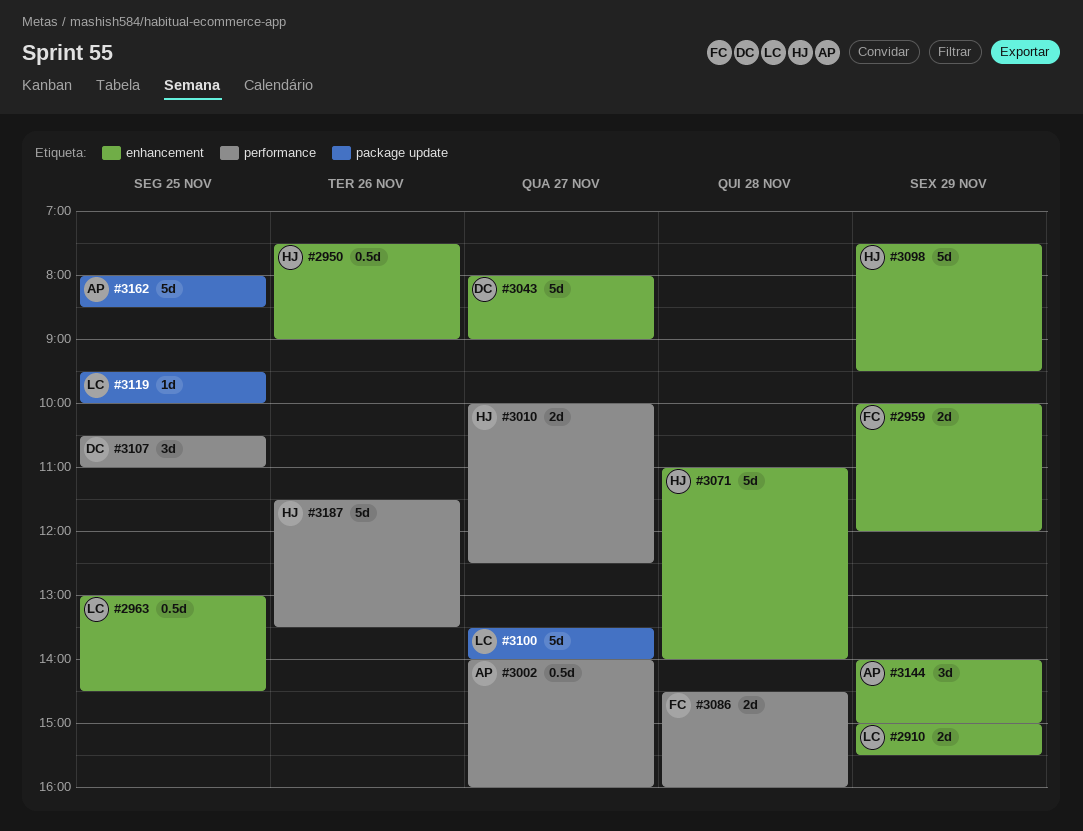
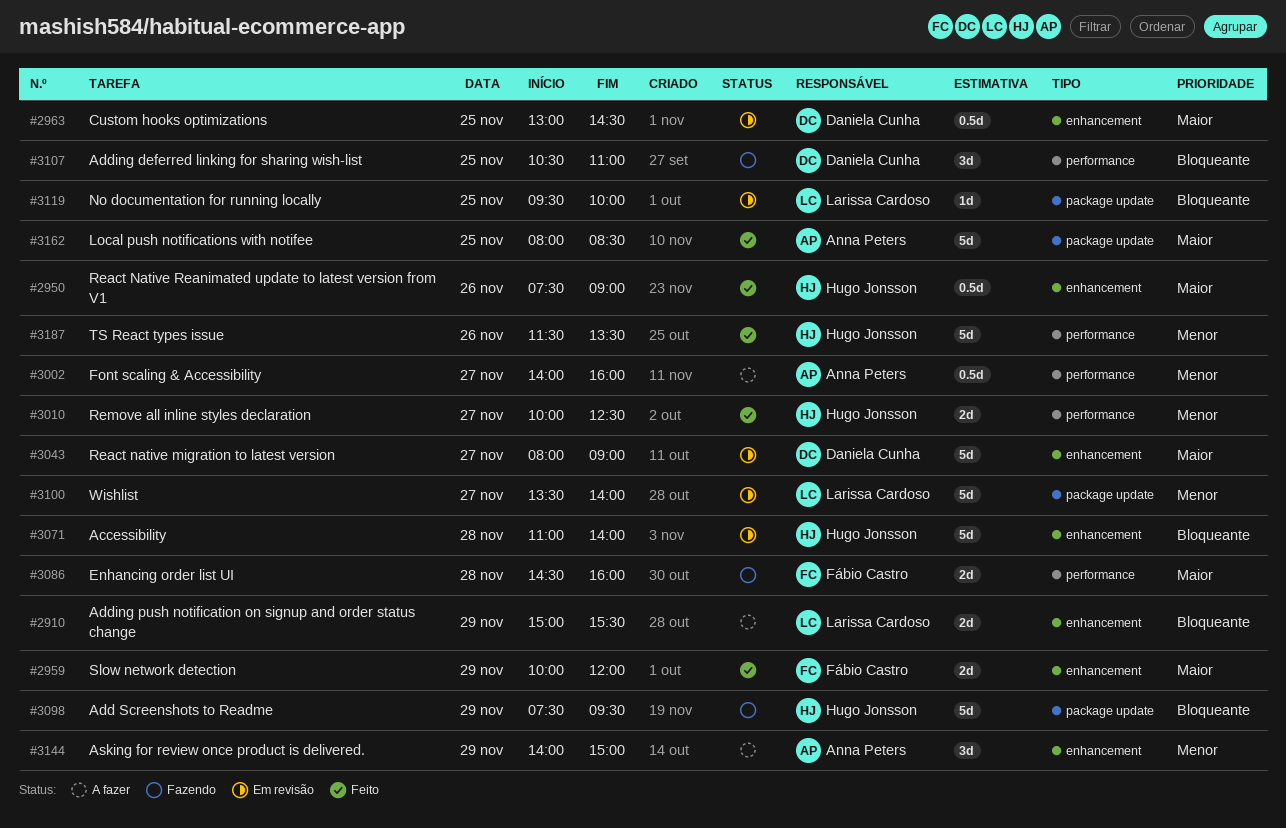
#2963, owner: Larissa Cardoso -> Daniela Cunha
#3098, label: enhancement -> package update

